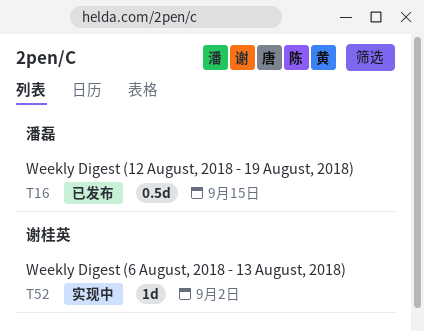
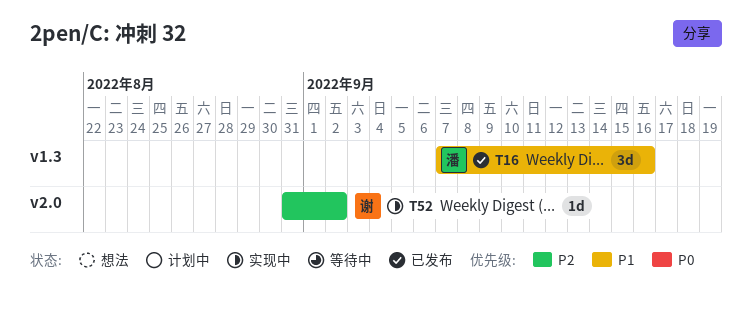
T16, estimate: 0.5d -> 3d
T16, due: Sep 15 -> Sep 16

